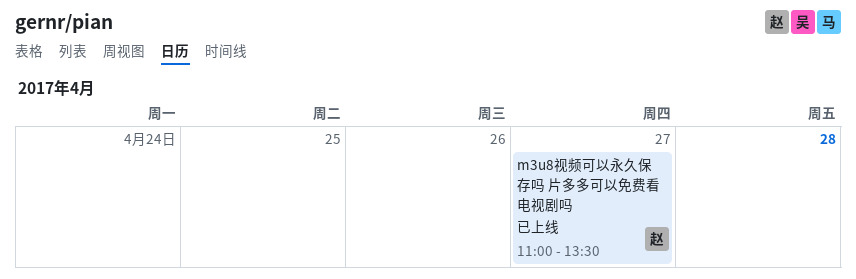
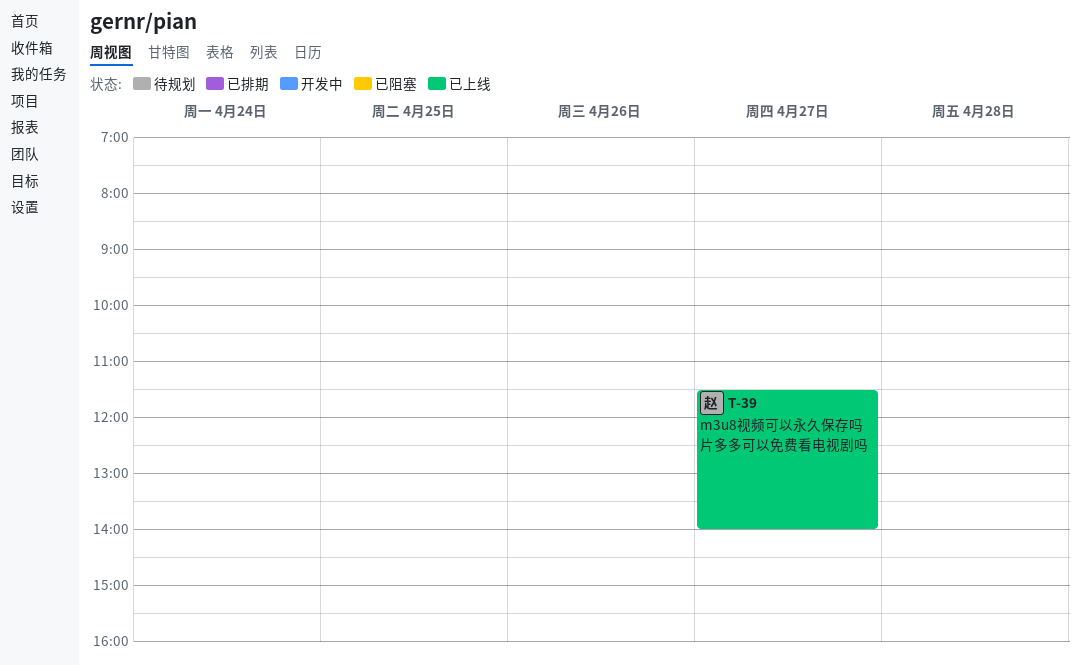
m3u8视频可以永久保存吗 片多多可以免费看电视剧吗, begins: 11:00 -> 11:30
m3u8视频可以永久保存吗 片多多可以免费看电视剧吗, ends: 13:30 -> 14:00

